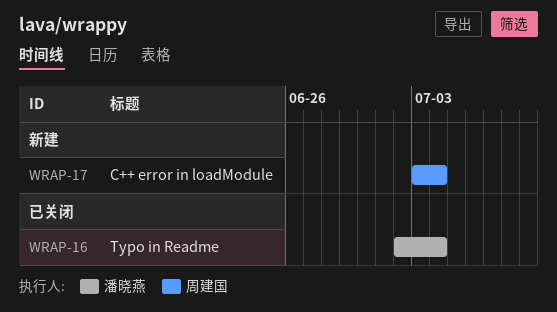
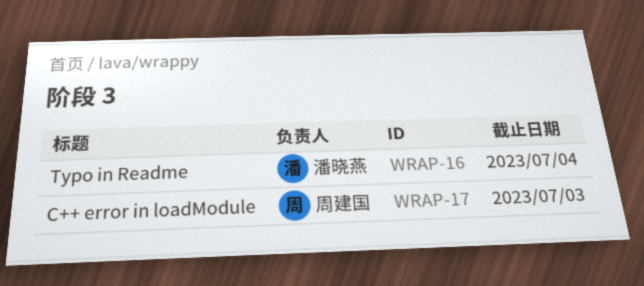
WRAP-17, due: Jul 4 -> Jul 3

